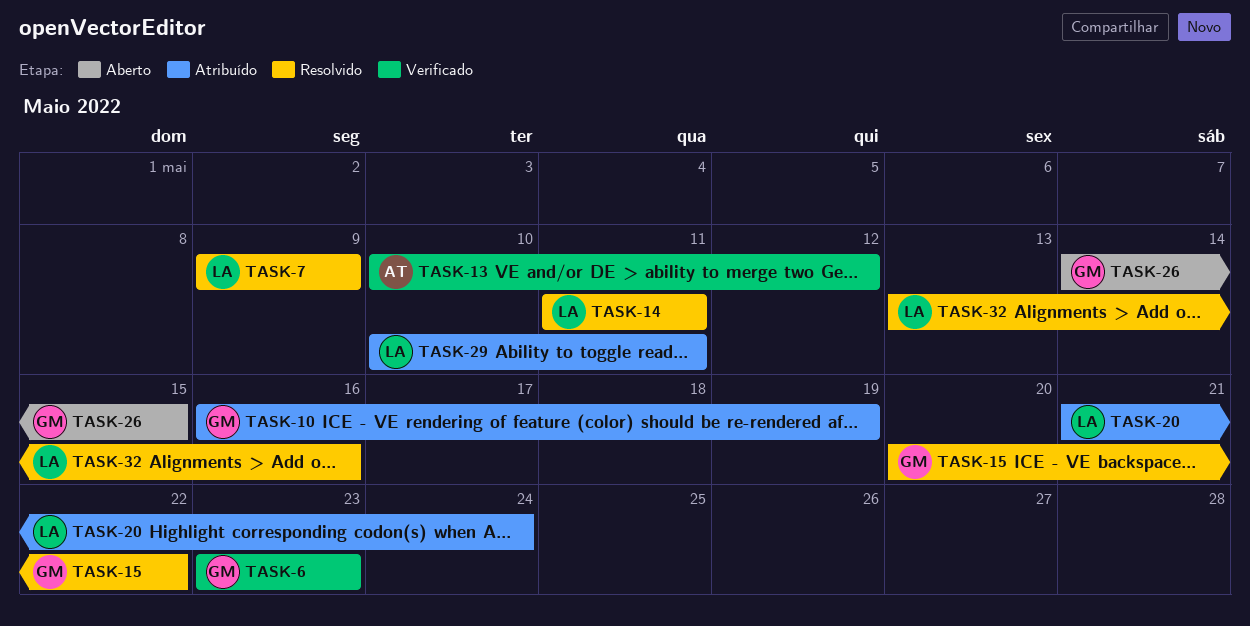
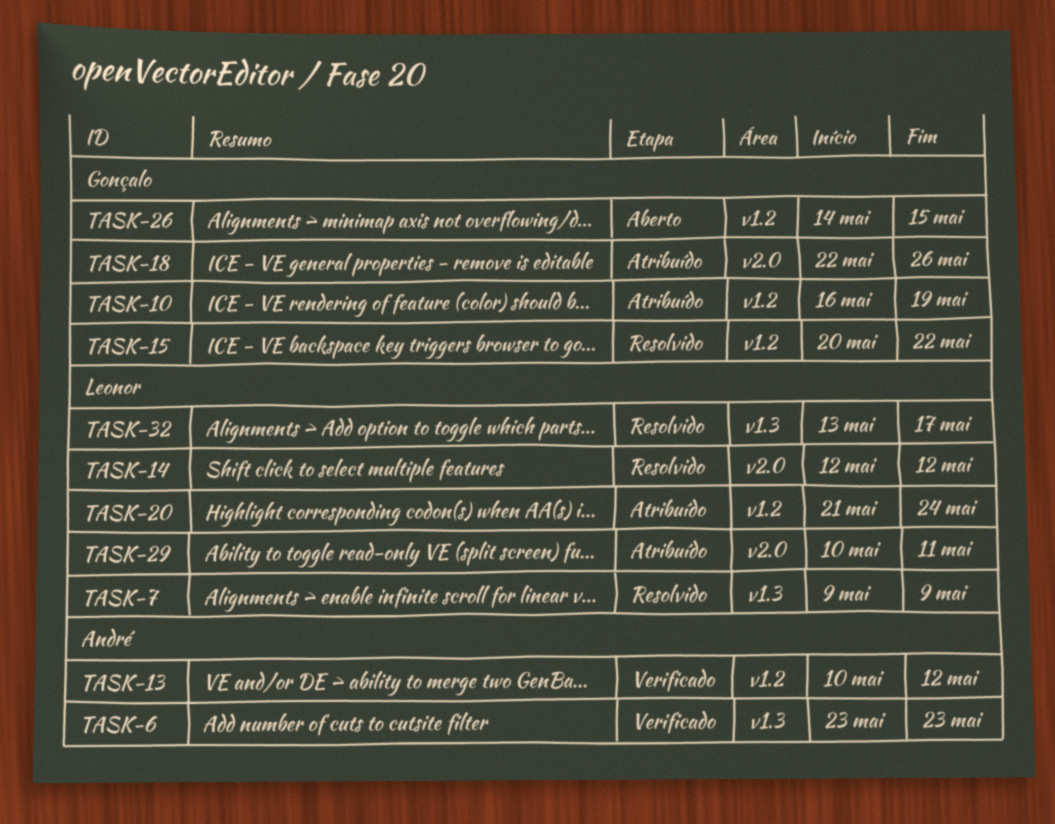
TASK-6, owner: Gonçalo -> André
TASK-14, start: May 11 -> May 12
TASK-14, due: May 11 -> May 12
TASK-18: none -> present
TASK-32, due: May 16 -> May 17

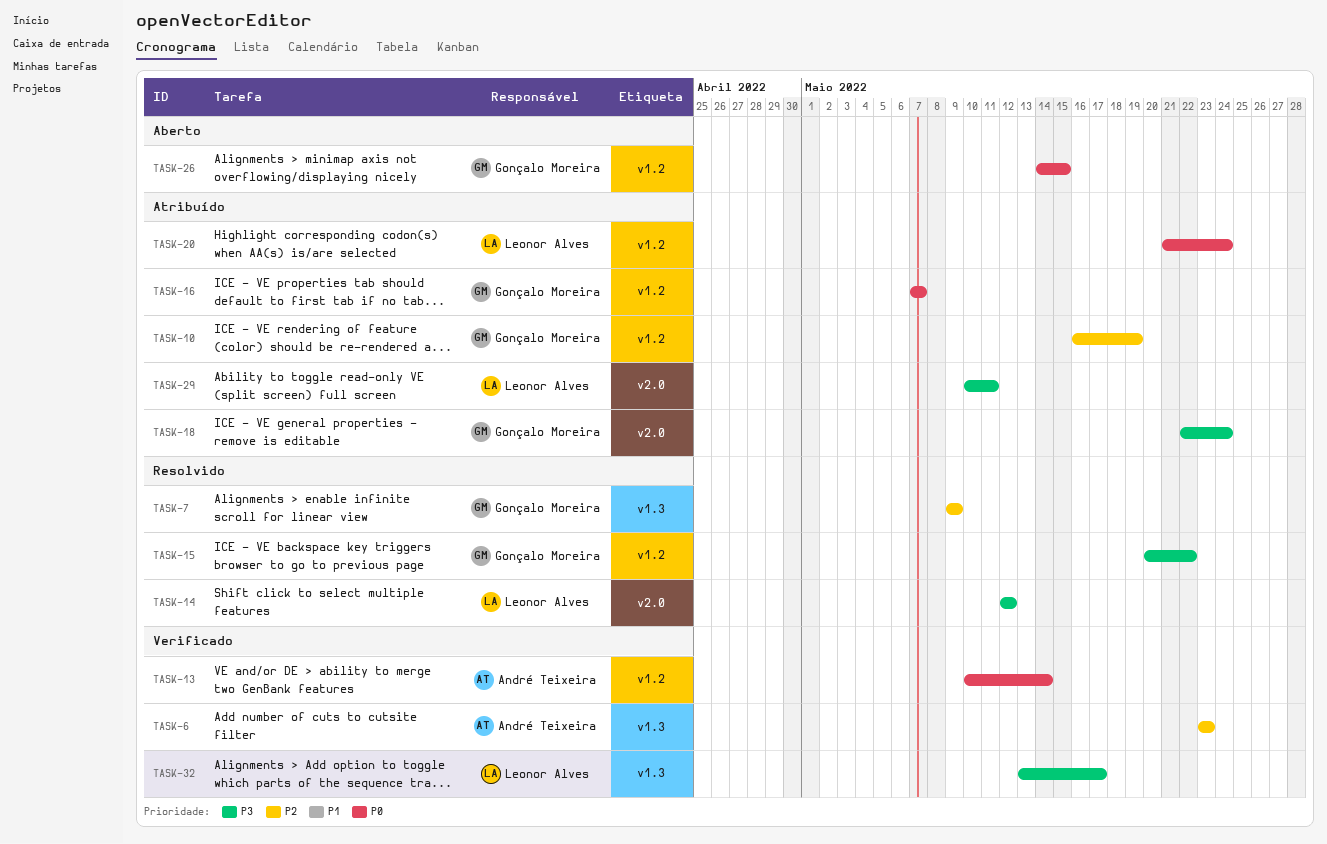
TASK-7, owner: Leonor Alves -> Gonçalo Moreira
TASK-13, due: May 12 -> May 14
TASK-16: none -> present
TASK-18, due: May 26 -> May 24
TASK-32, status: Resolvido -> Verificado

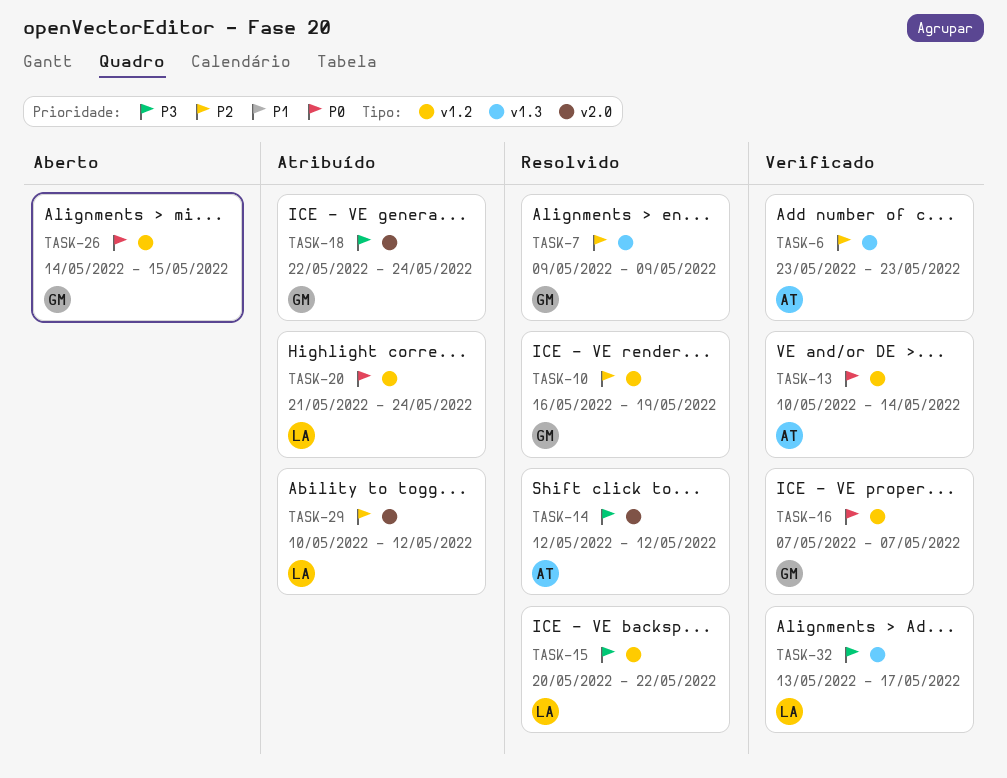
TASK-10, status: Atribuído -> Resolvido
TASK-14, owner: Leonor Alves -> André Teixeira
TASK-15, owner: Gonçalo Moreira -> Leonor Alves
TASK-16, status: Atribuído -> Verificado
TASK-29, priority: P3 -> P2
TASK-29, due: May 11 -> May 12

